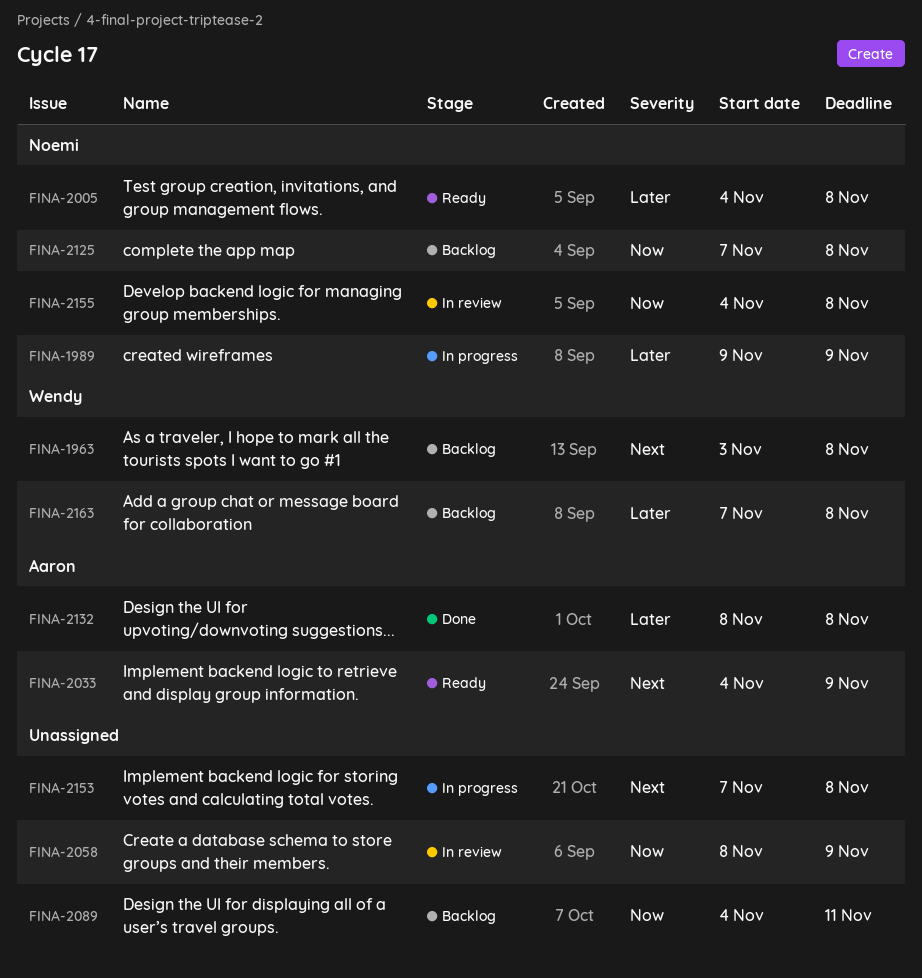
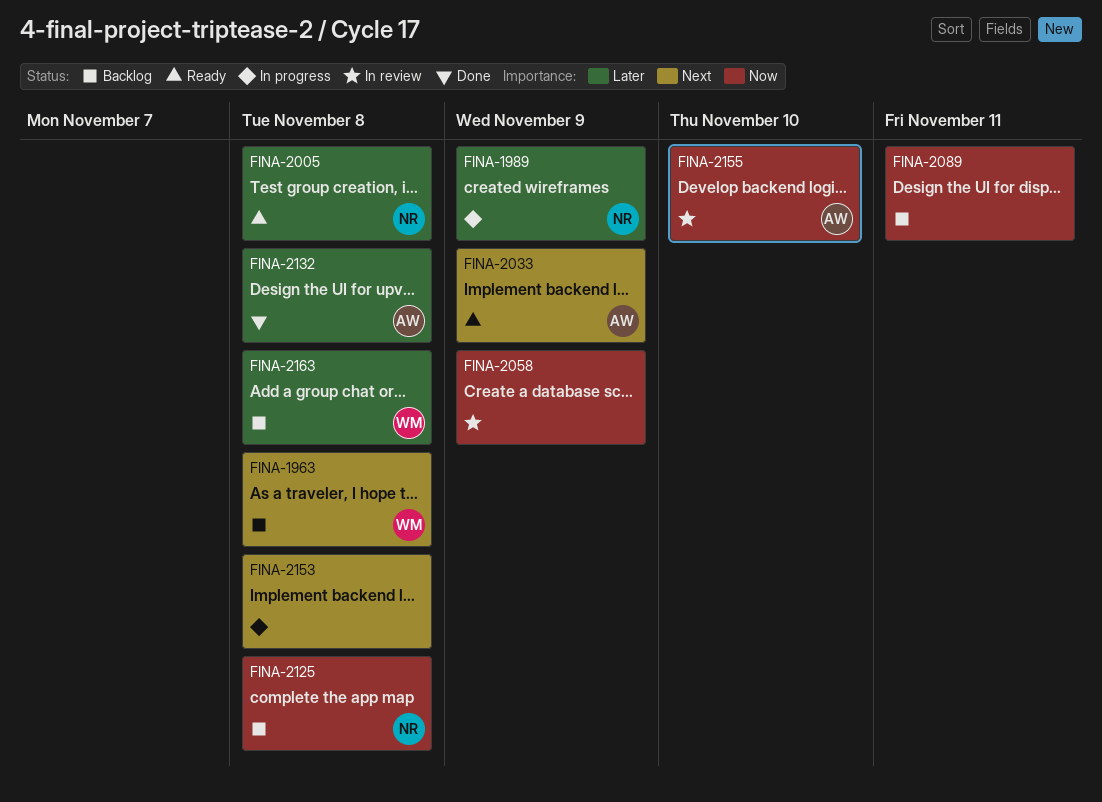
FINA-2155, owner: Noemi -> Aaron
FINA-2155, due: Nov 8 -> Nov 10

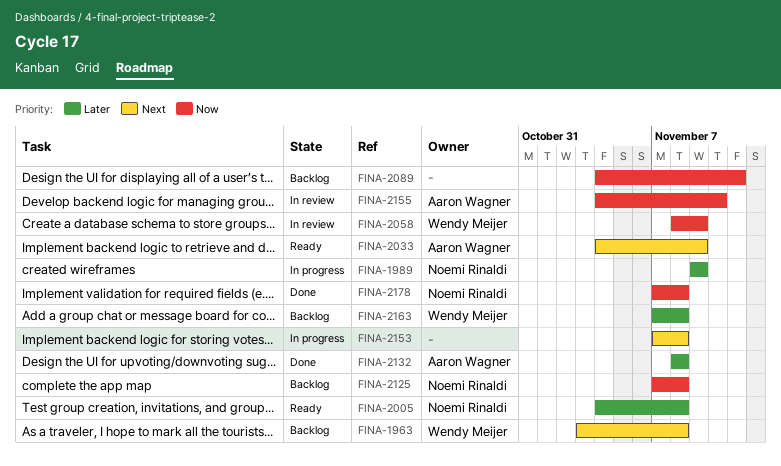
FINA-2058, owner: none -> Wendy Meijer
FINA-2178: none -> present

